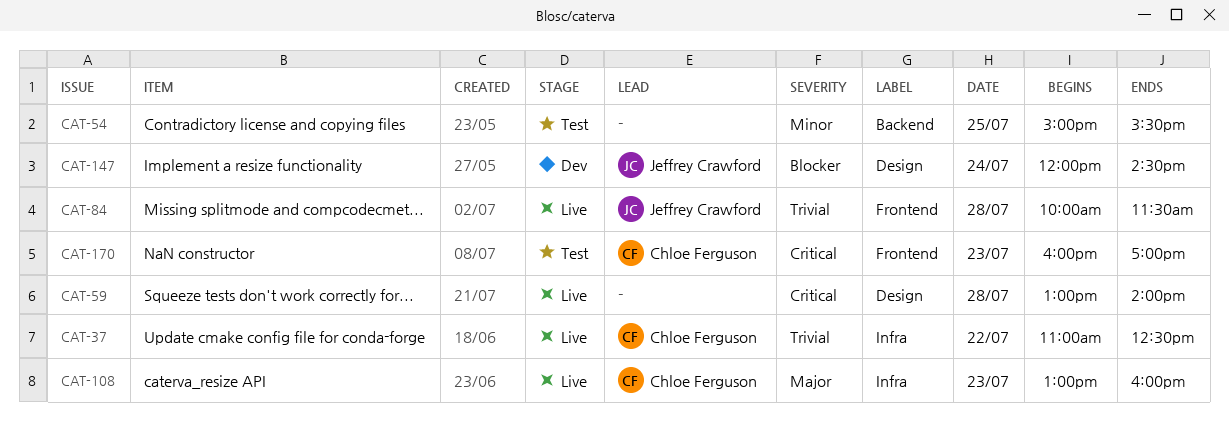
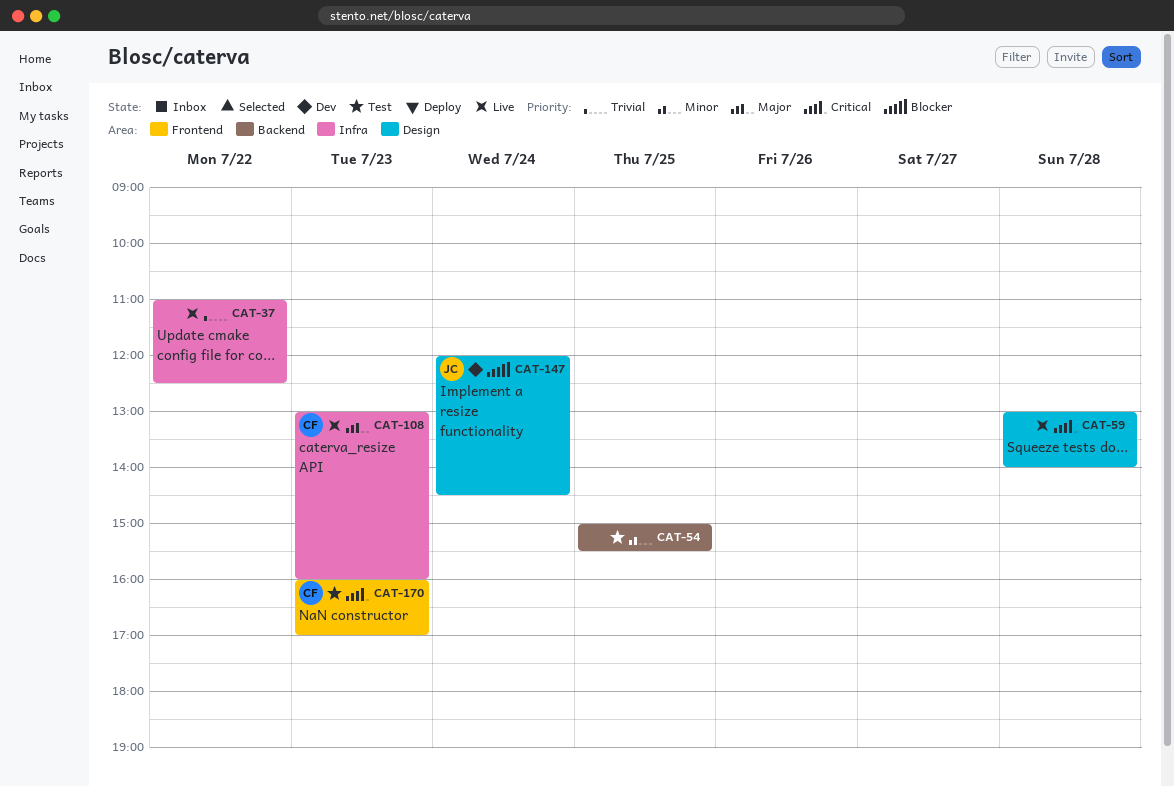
CAT-37, owner: Chloe Ferguson -> none
CAT-84: present -> none

